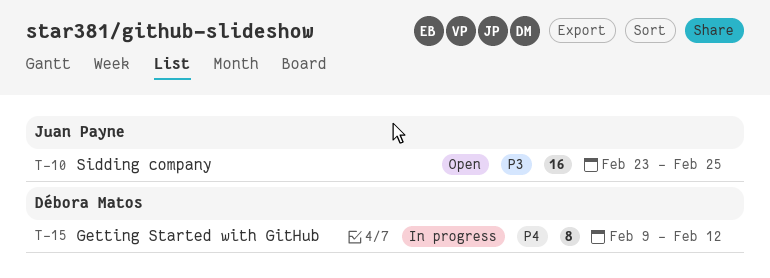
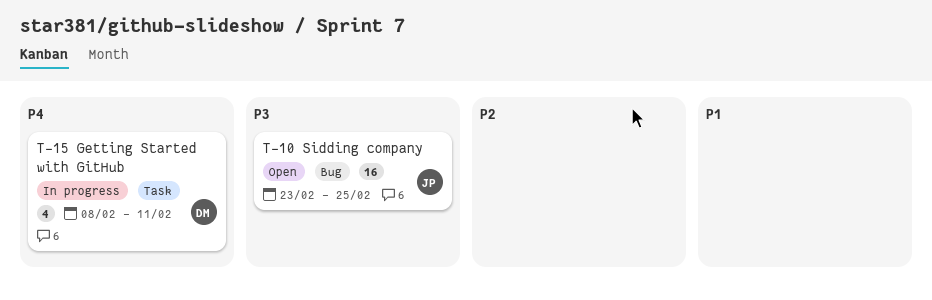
T-15, estimate: 8 -> 4
T-15, start: Feb 9 -> Feb 8
T-15, due: Feb 12 -> Feb 11

